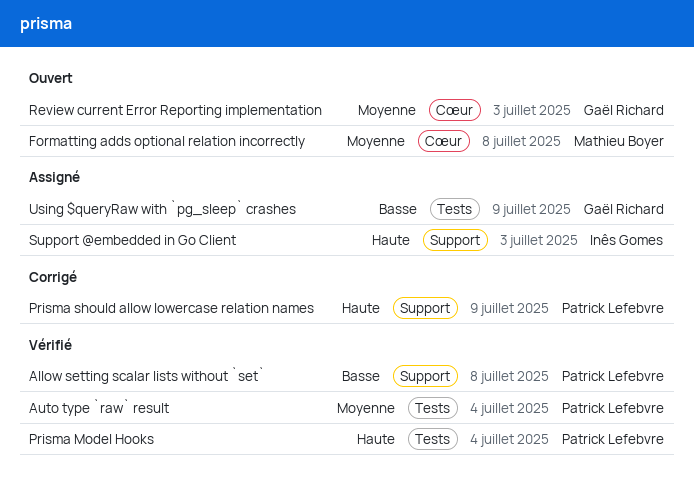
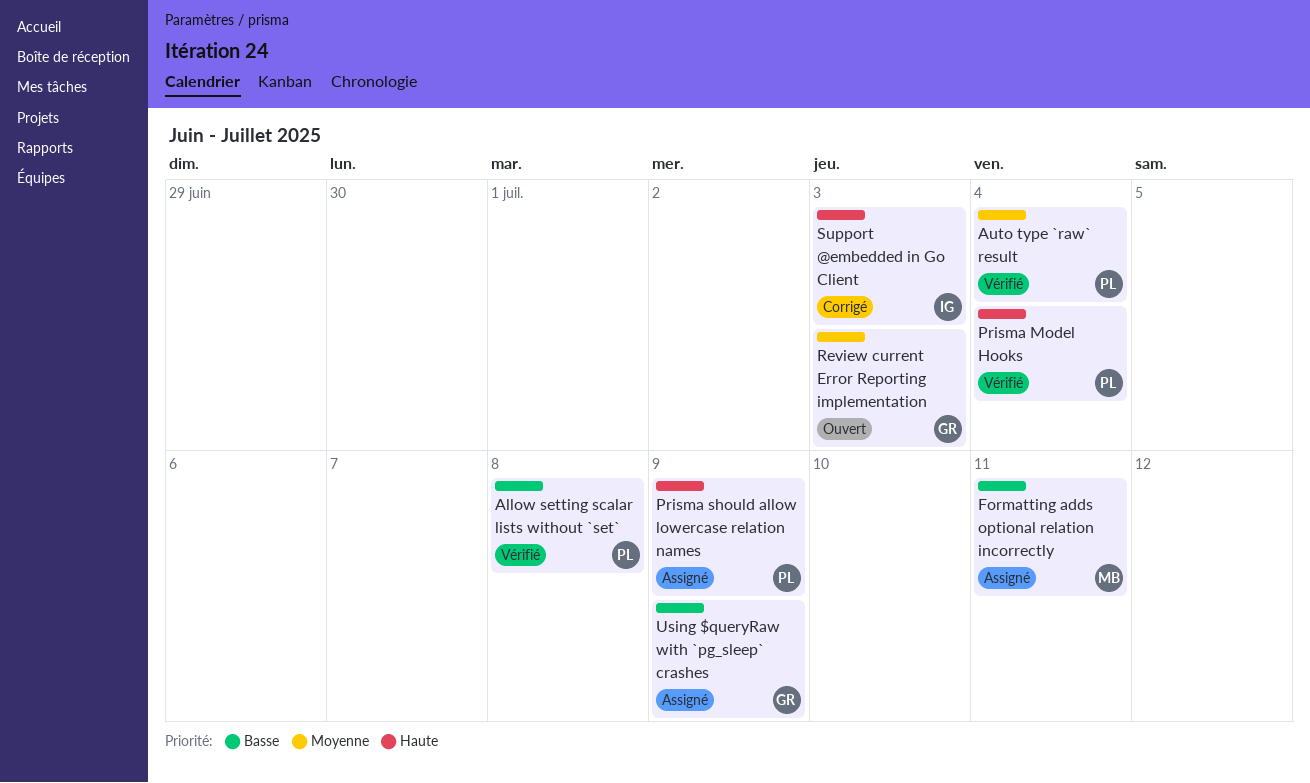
Formatting adds optional relation incorrectly, status: Ouvert -> Assigné
Formatting adds optional relation incorrectly, priority: Moyenne -> Basse
Formatting adds optional relation incorrectly, due: Jul 8 -> Jul 11
Prisma should allow lowercase relation names, status: Corrigé -> Assigné
Support @embedded in Go Client, status: Assigné -> Corrigé

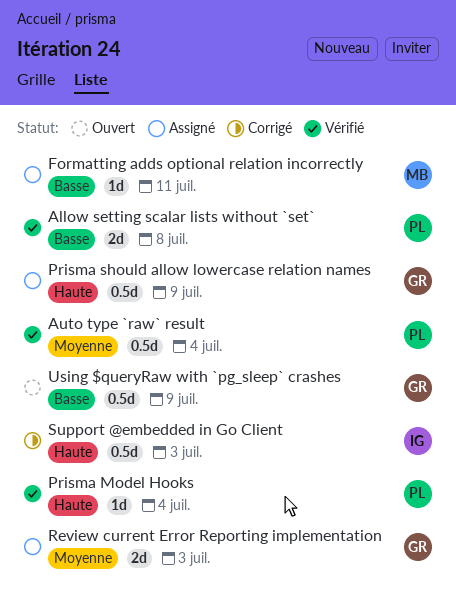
Prisma should allow lowercase relation names, owner: PL -> GR
Review current Error Reporting implementation, status: Ouvert -> Assigné
Using $queryRaw with `pg_sleep` crashes, status: Assigné -> Ouvert

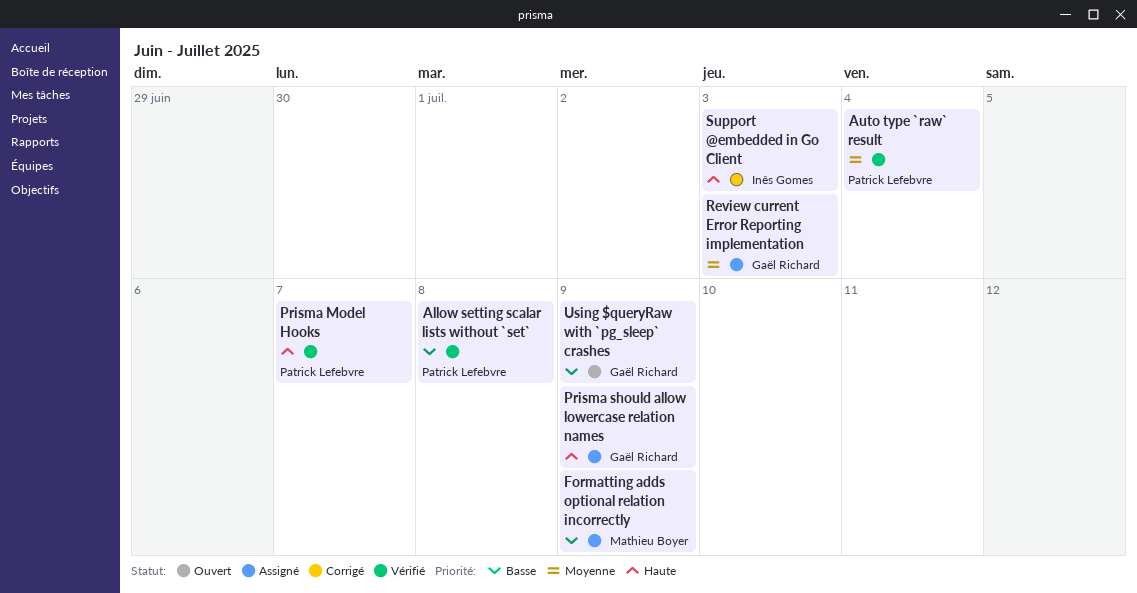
Formatting adds optional relation incorrectly, due: Jul 11 -> Jul 9
Prisma Model Hooks, due: Jul 4 -> Jul 7

